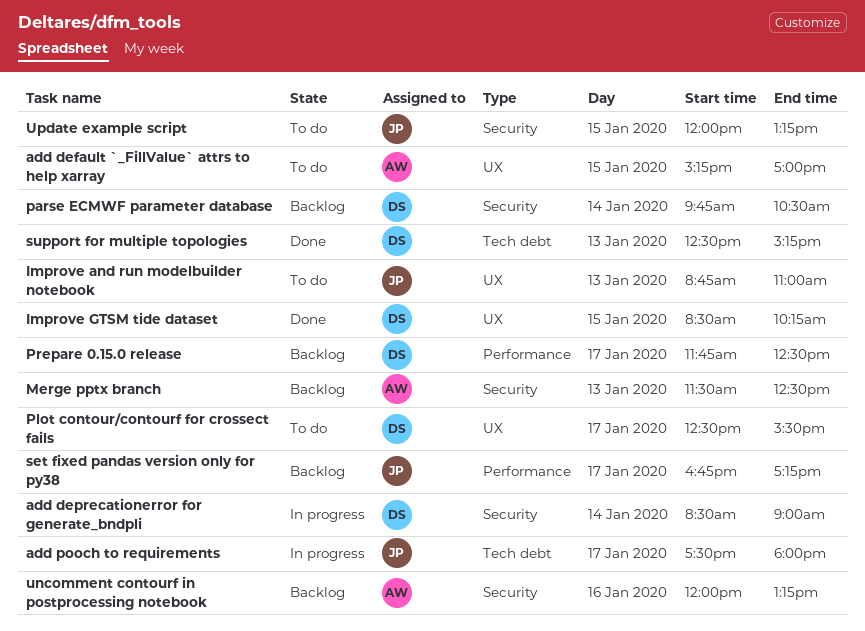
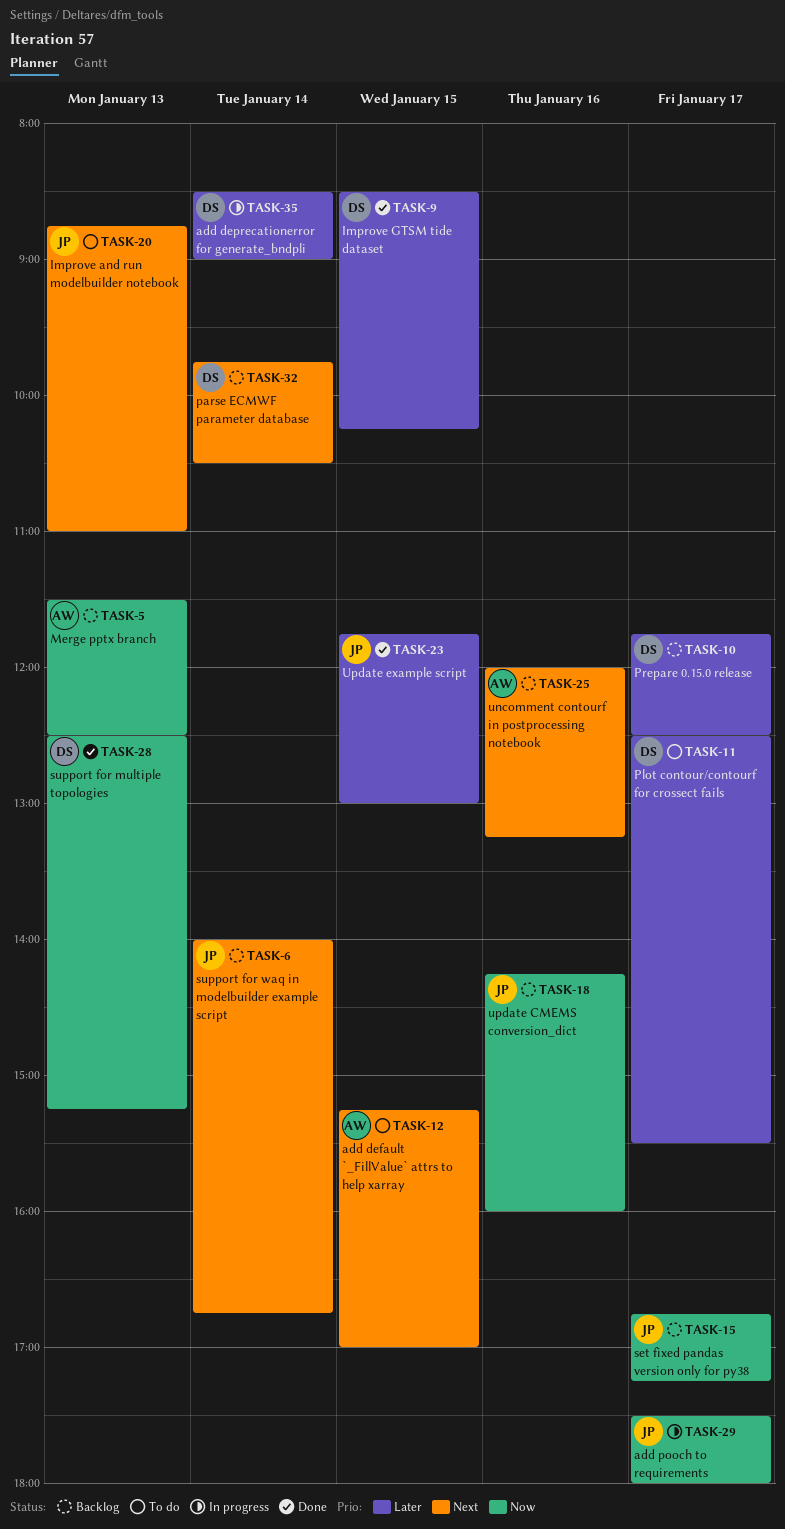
support for waq in modelbuilder example script: none -> present
update CMEMS conversion_dict: none -> present
Update example script, status: To do -> Done
Update example script, begins: 12:00 -> 11:45
Update example script, ends: 13:15 -> 13:00

